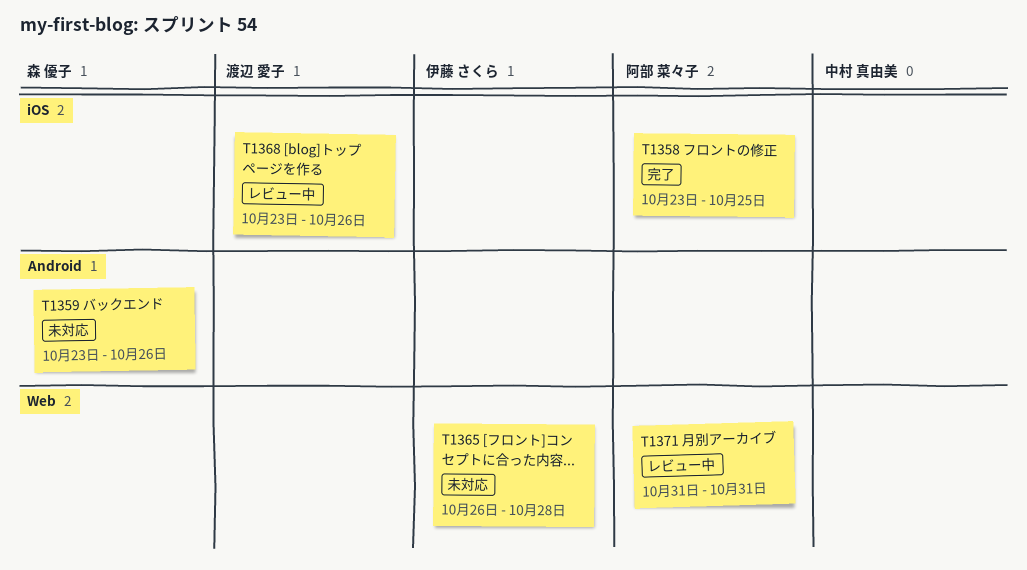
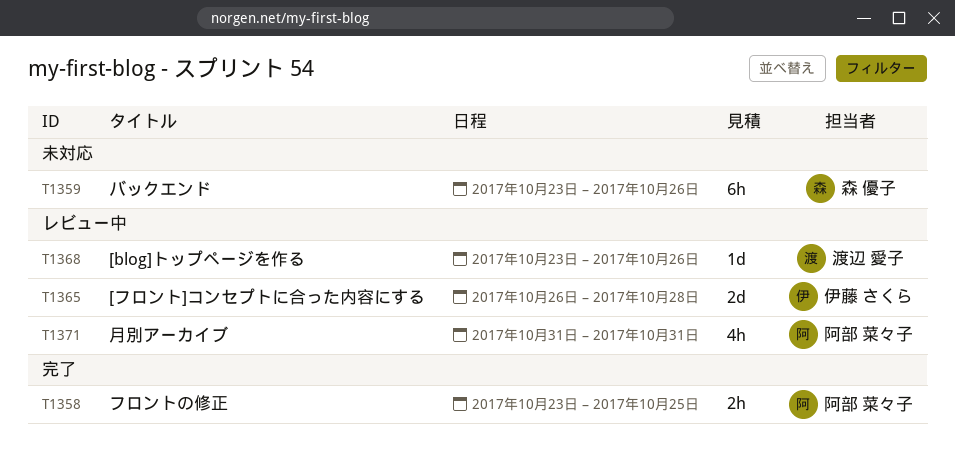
T1365, status: 未対応 -> レビュー中

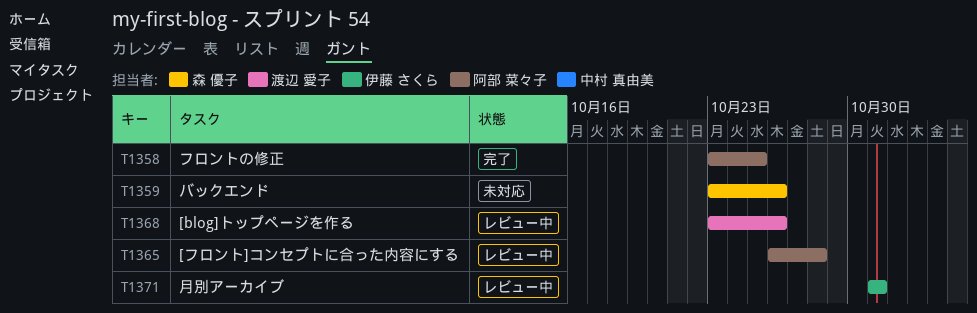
T1365, owner: 伊藤 さくら -> 阿部 菜々子
T1371, owner: 阿部 菜々子 -> 伊藤 さくら

